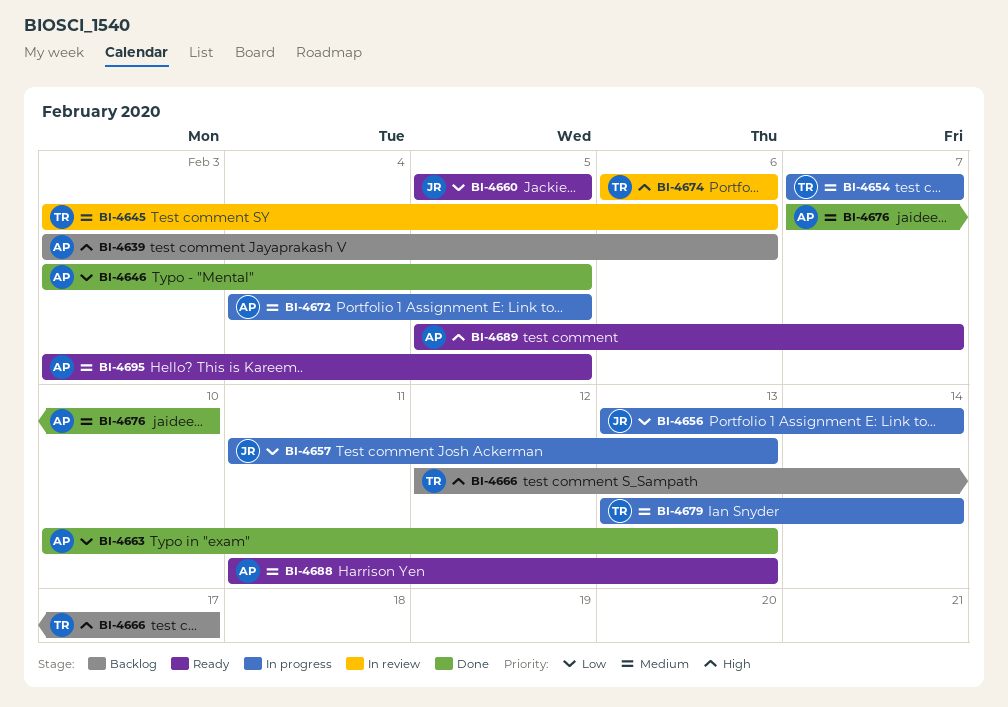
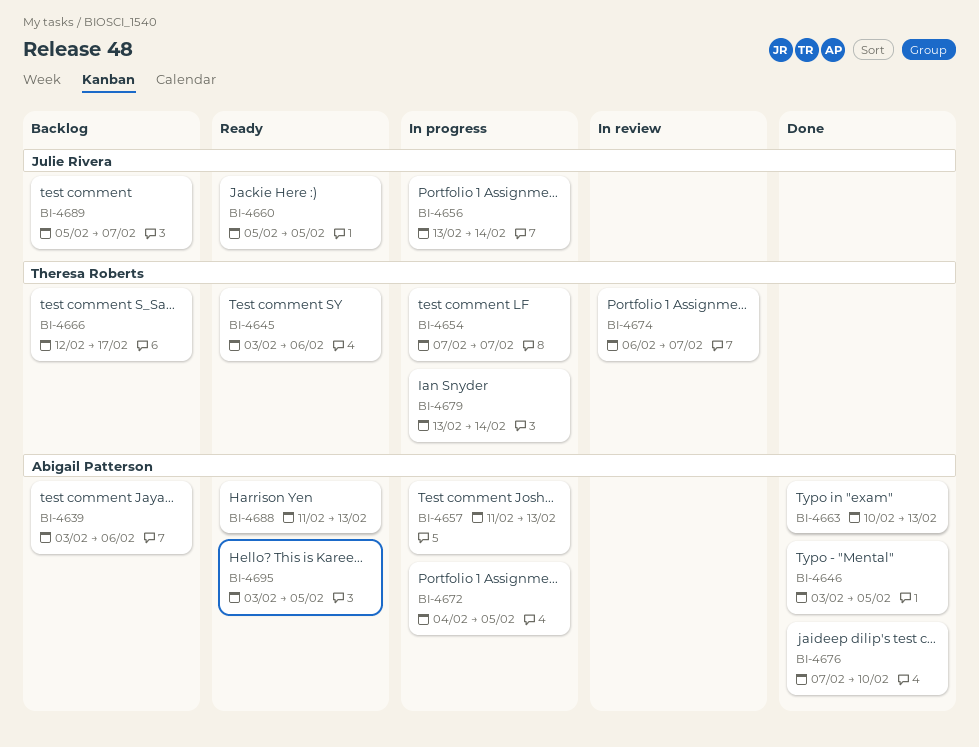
BI-4645, status: In review -> Ready
BI-4657, owner: Julie Rivera -> Abigail Patterson
BI-4674, due: Feb 6 -> Feb 7
BI-4689, status: Ready -> Backlog
BI-4689, owner: Abigail Patterson -> Julie Rivera

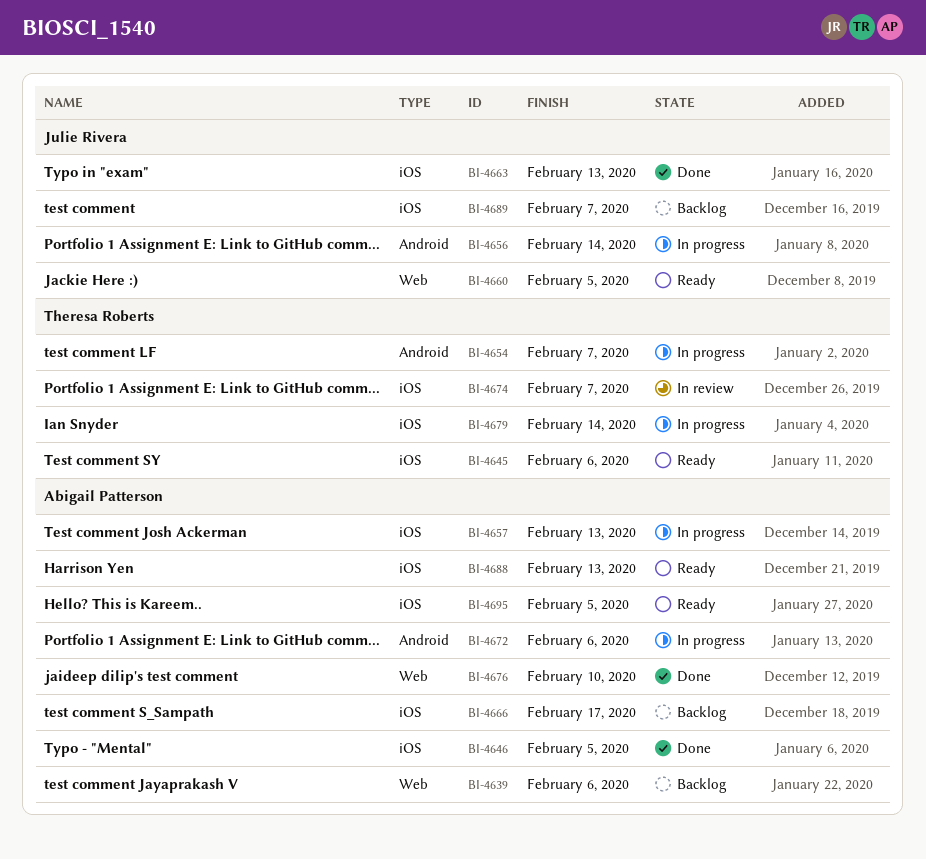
BI-4663, owner: Abigail Patterson -> Julie Rivera
BI-4666, owner: Theresa Roberts -> Abigail Patterson
BI-4672, due: Feb 5 -> Feb 6

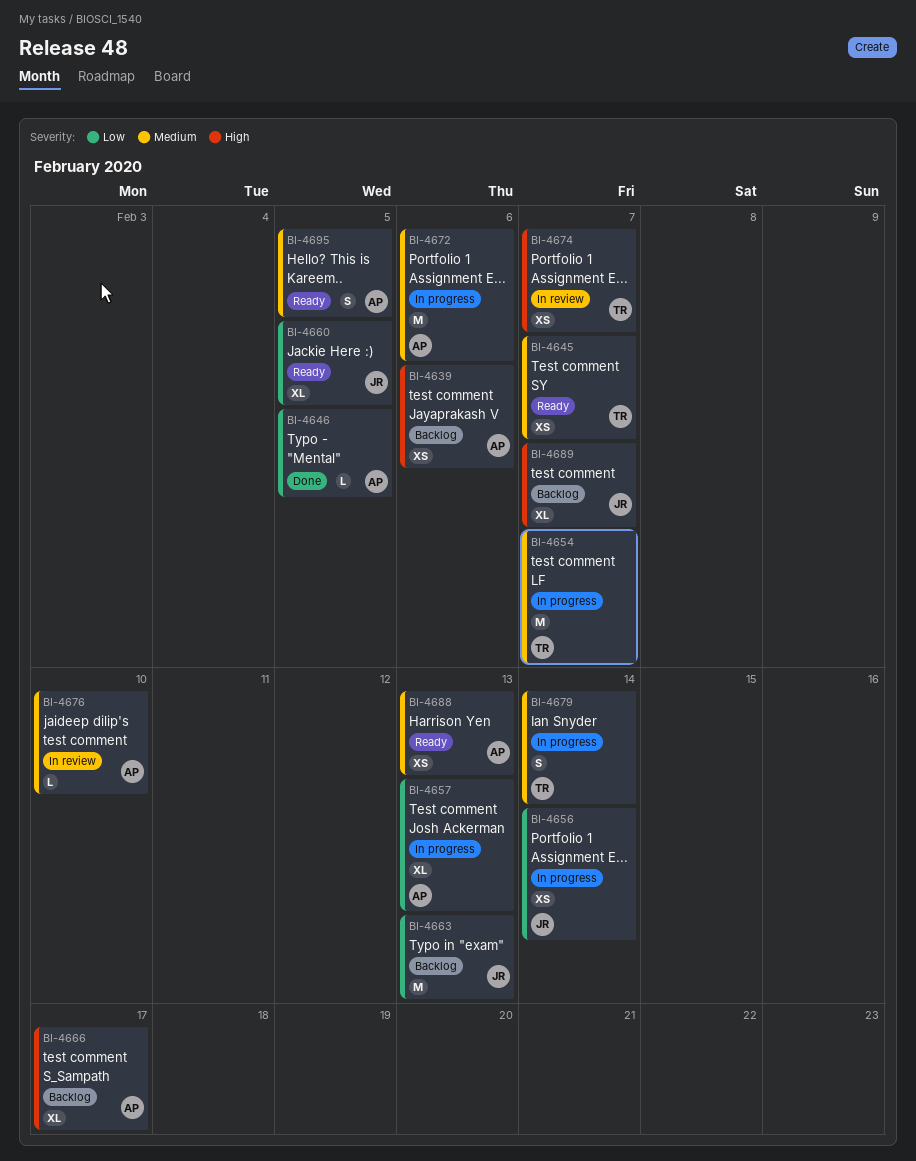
BI-4645, due: Feb 6 -> Feb 7
BI-4663, status: Done -> Backlog
BI-4676, status: Done -> In review

